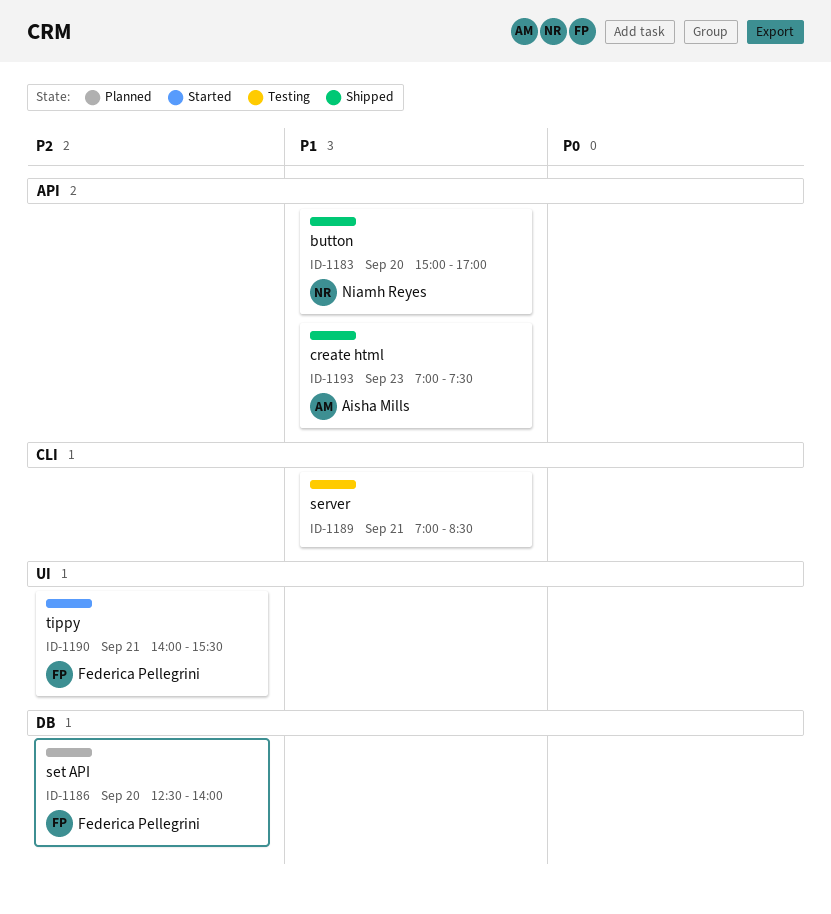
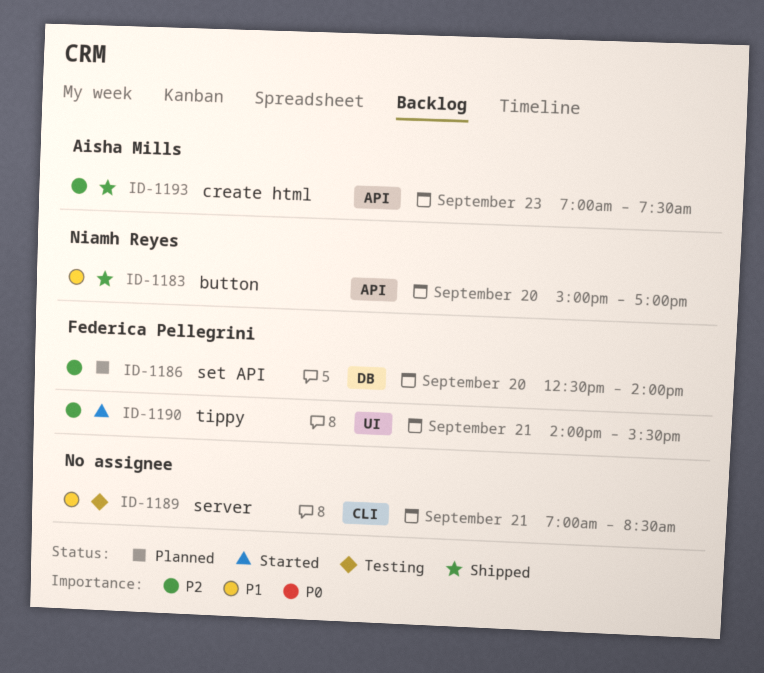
ID-1193, priority: P1 -> P2

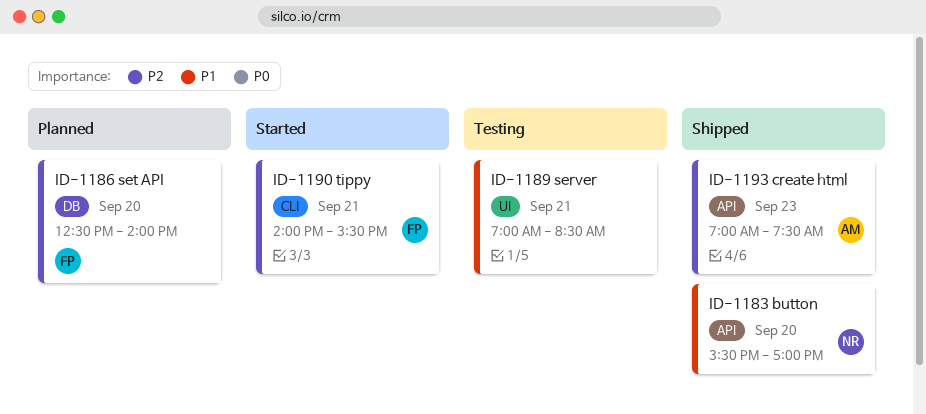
ID-1183, begins: 15:00 -> 15:30
ID-1189, label: CLI -> UI
ID-1190, label: UI -> CLI

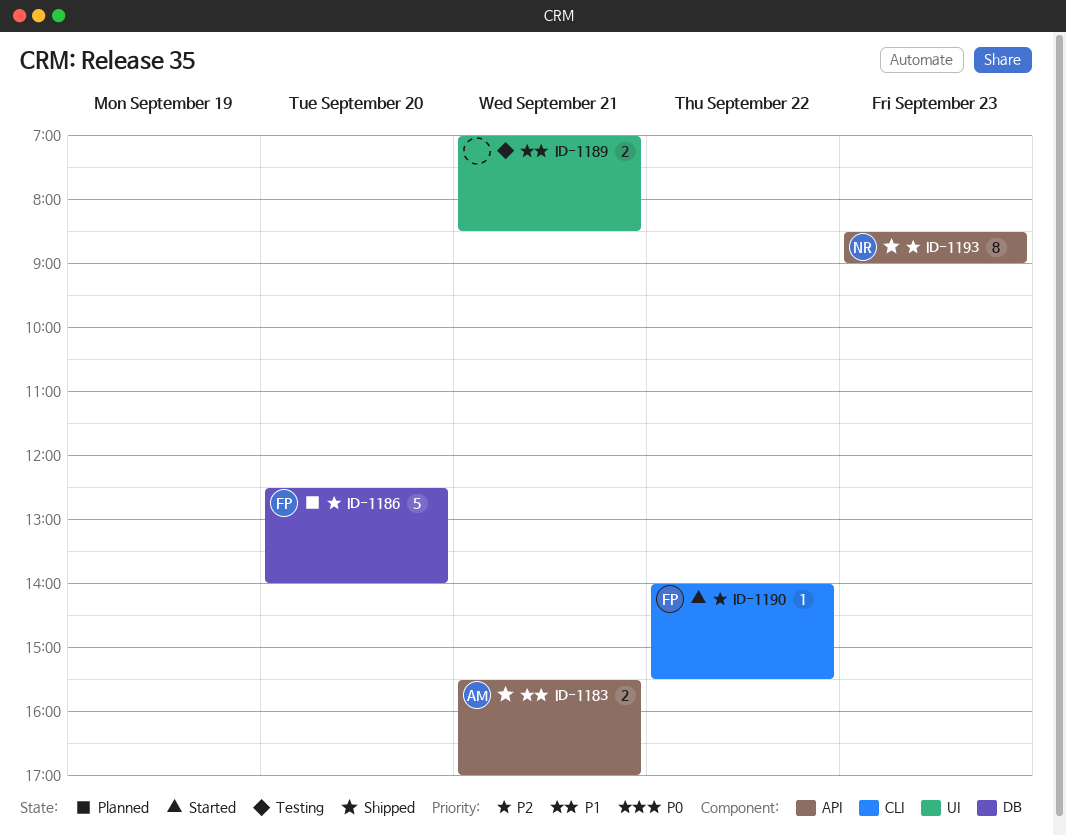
ID-1183, owner: NR -> AM
ID-1183, day: Sep 20 -> Sep 21
ID-1190, day: Sep 21 -> Sep 22
ID-1193, owner: AM -> NR
ID-1193, begins: 07:00 -> 08:30
ID-1193, ends: 07:30 -> 09:00

